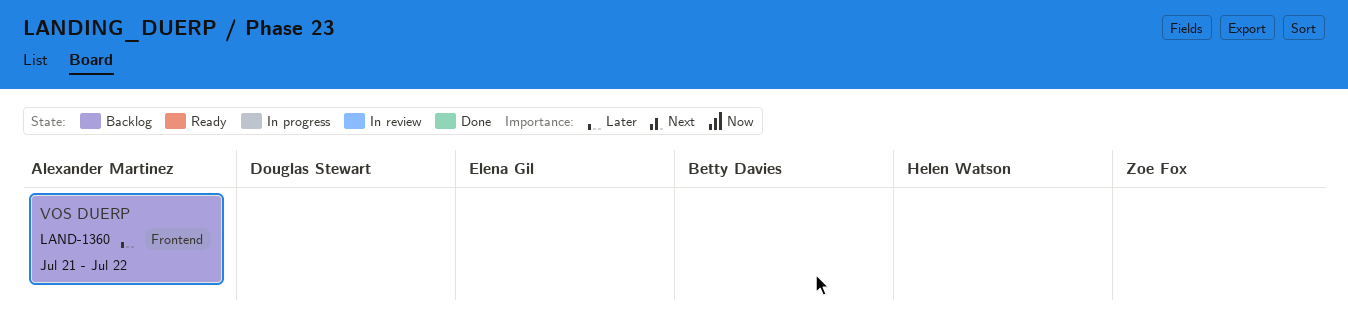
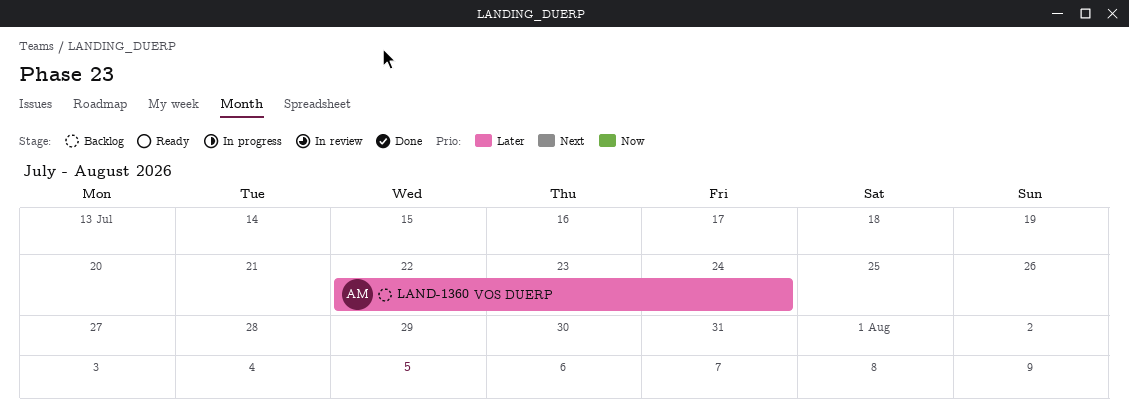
LAND-1360, start: Jul 21 -> Jul 22
LAND-1360, due: Jul 22 -> Jul 24

